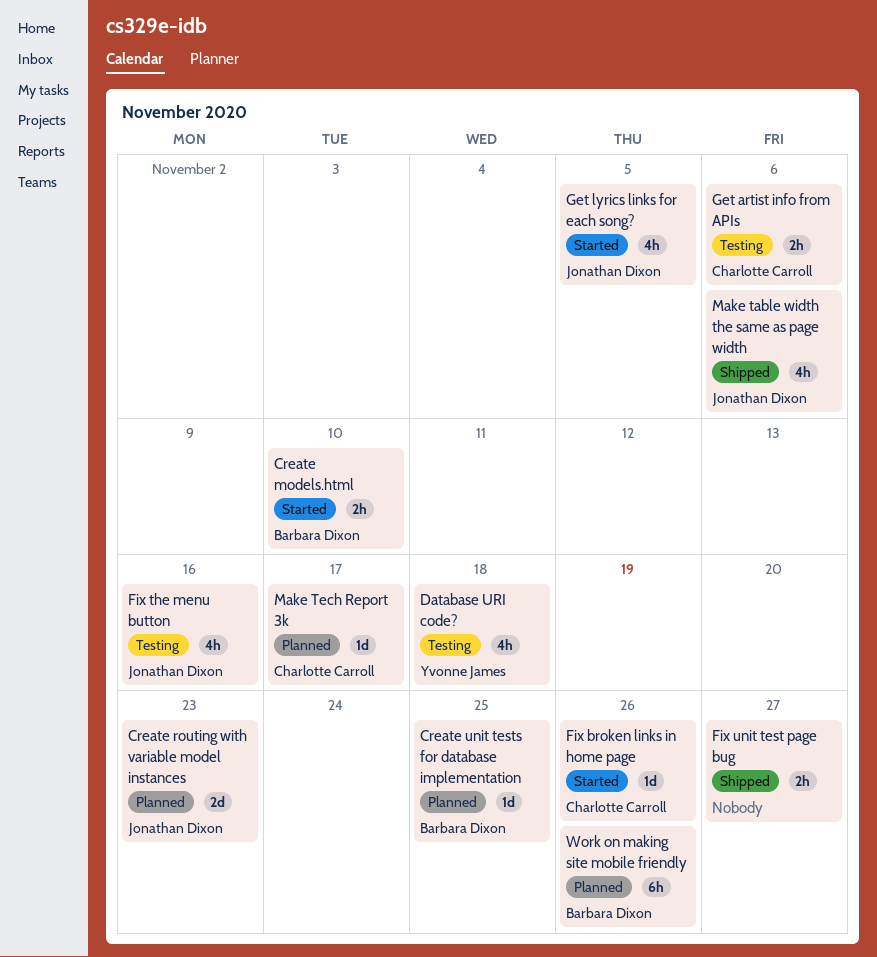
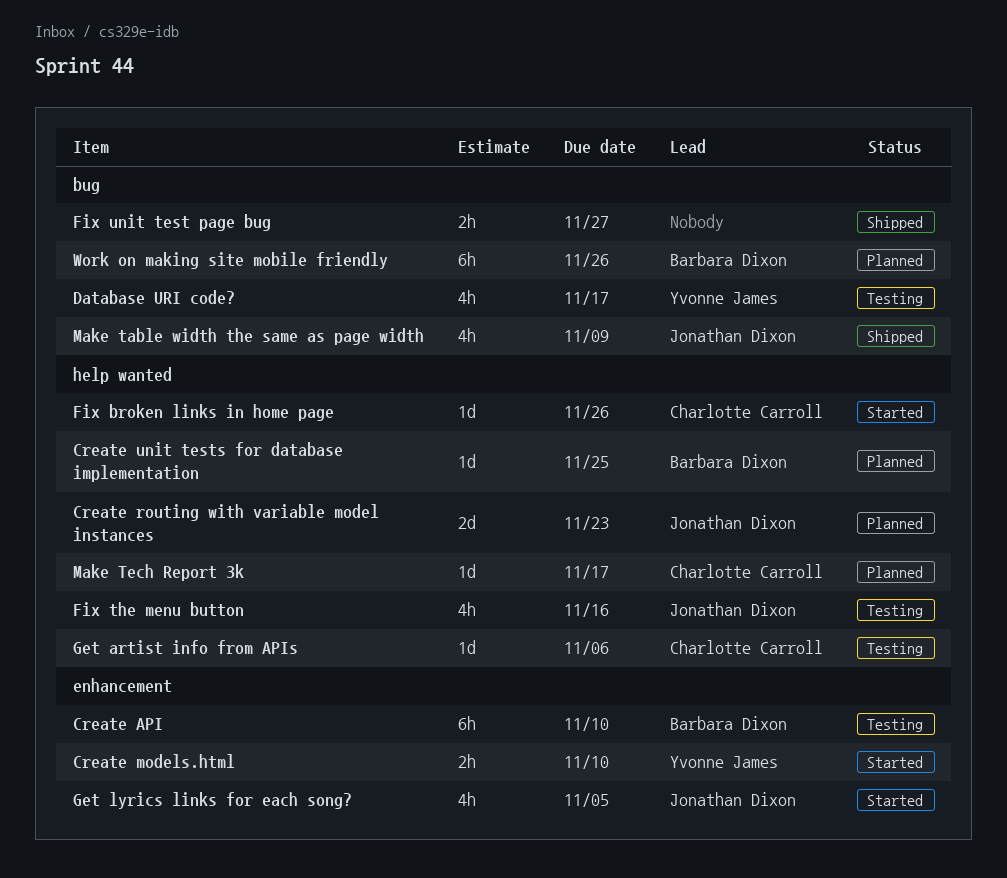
Create API: none -> present
Create models.html, owner: Barbara Dixon -> Yvonne James
Database URI code?, due: Nov 18 -> Nov 17
Get artist info from APIs, estimate: 2h -> 1d
Make table width the same as page width, due: Nov 6 -> Nov 9

